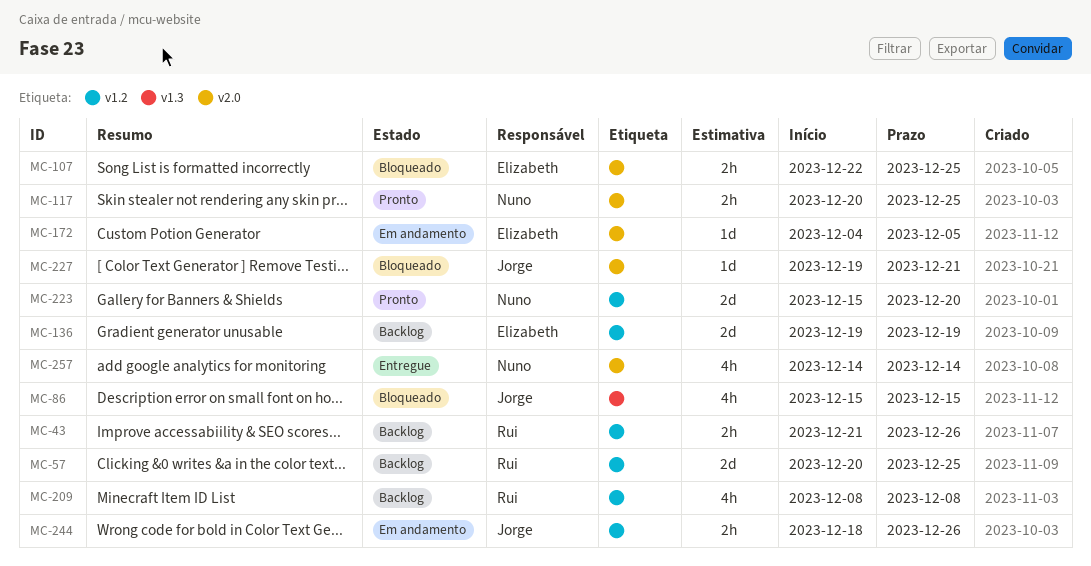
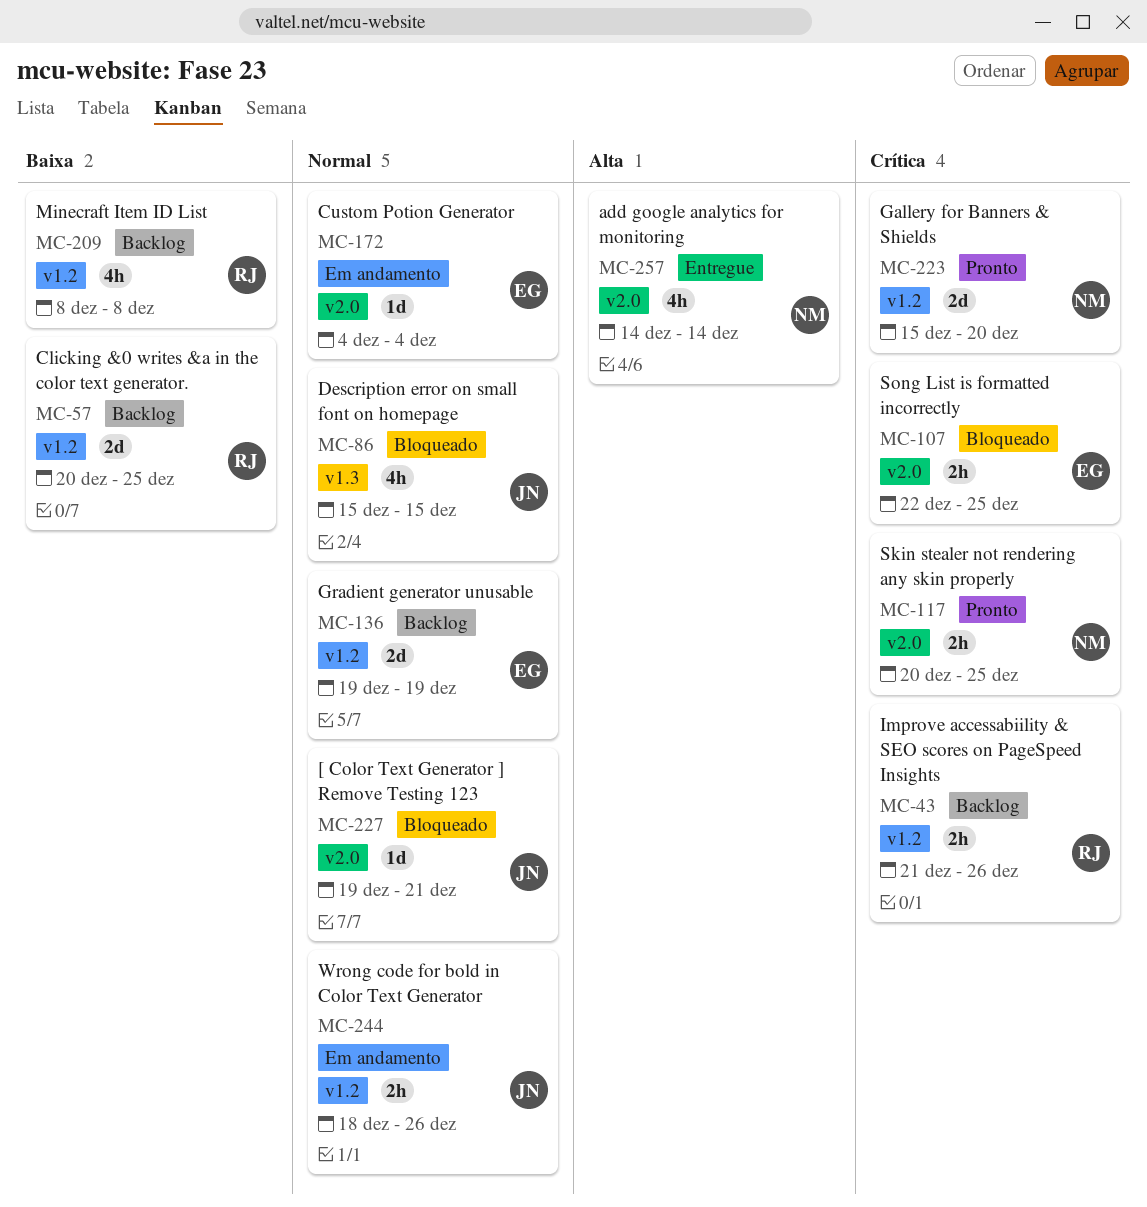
MC-172, due: Dec 5 -> Dec 4

